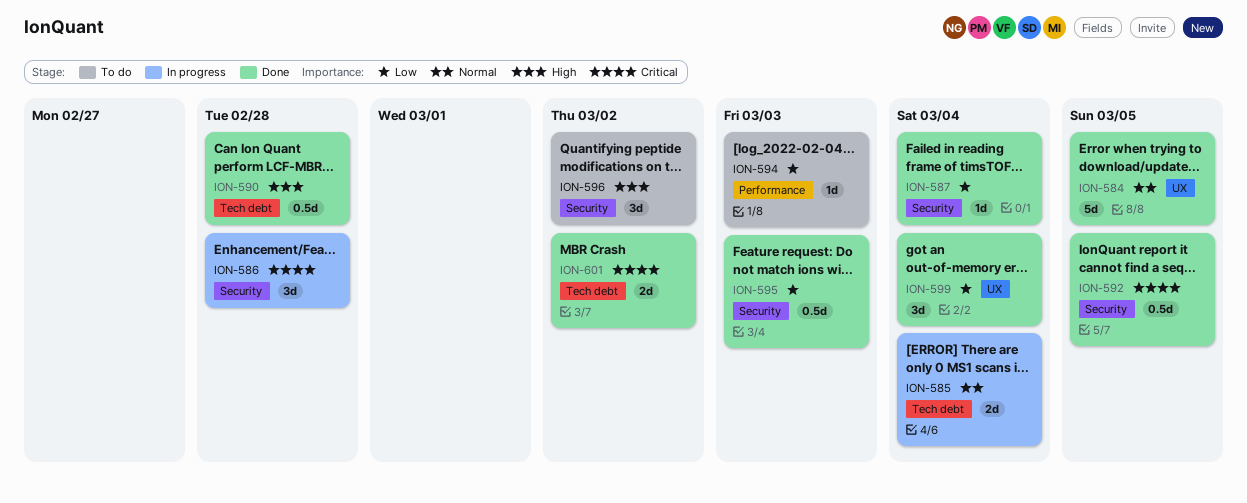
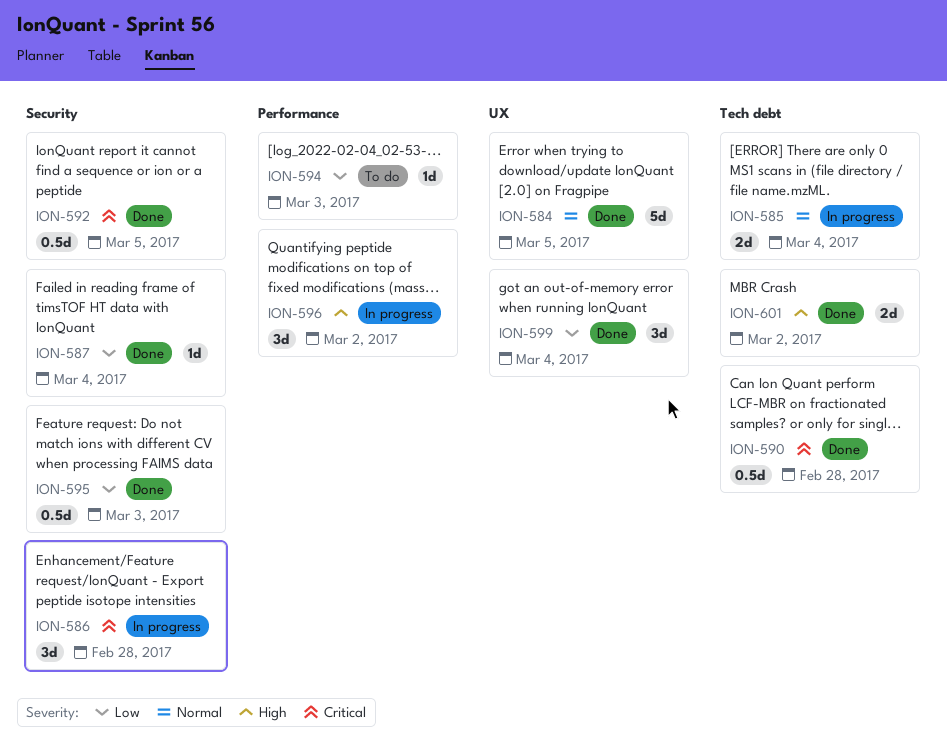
ION-590, priority: High -> Critical
ION-596, status: To do -> In progress
ION-596, label: Security -> Performance
ION-601, priority: Critical -> High

